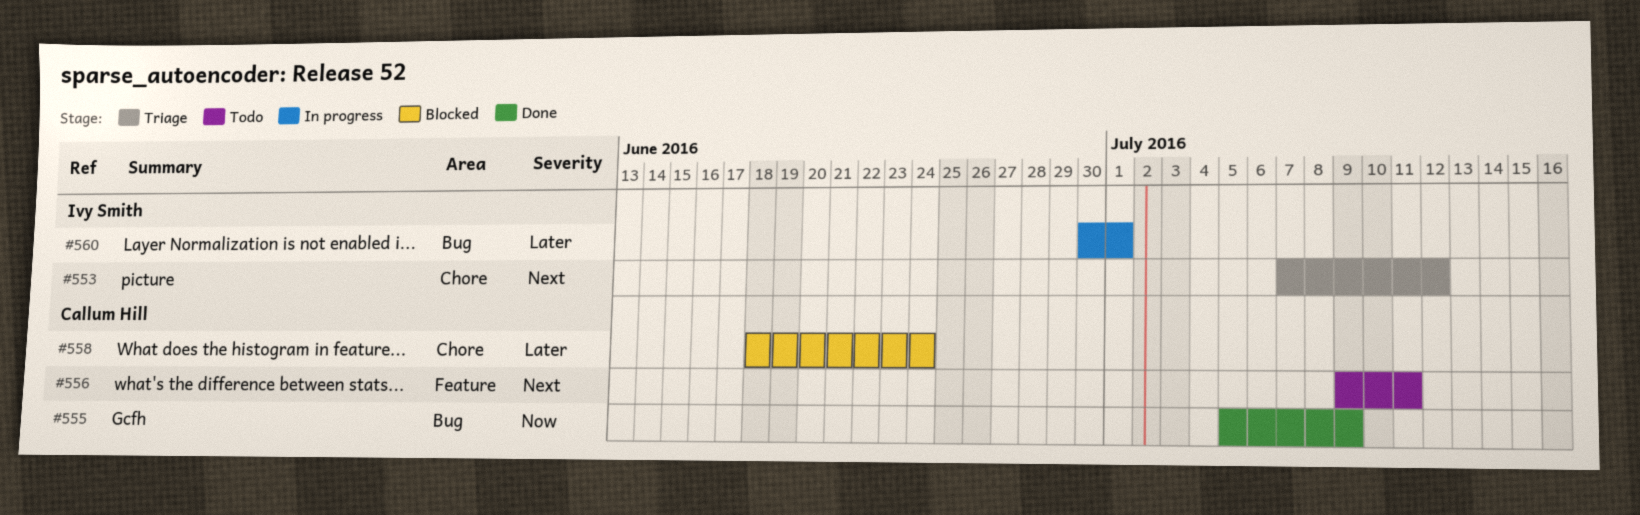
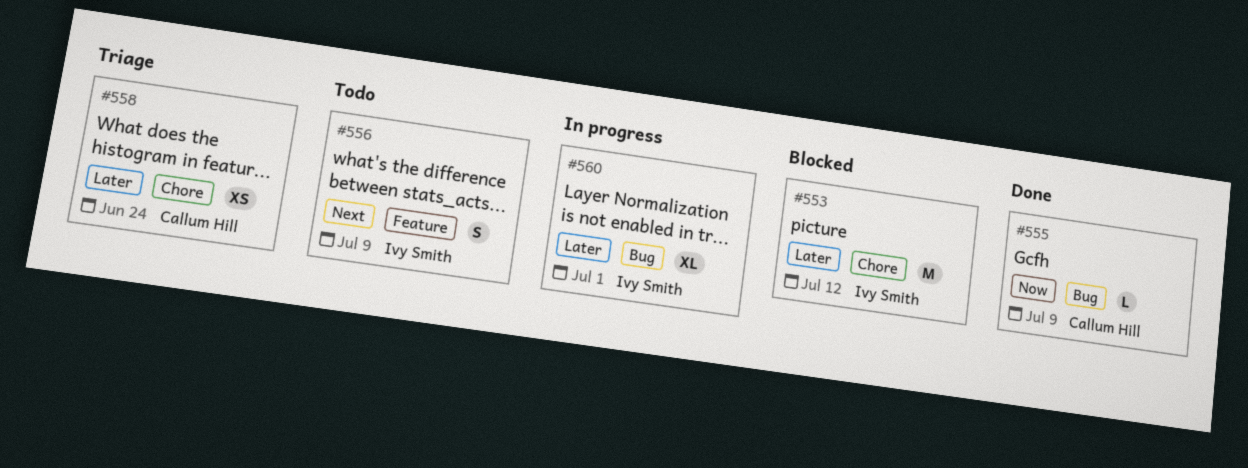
#553, status: Triage -> Blocked
#553, priority: Next -> Later
#556, owner: Callum Hill -> Ivy Smith
#556, due: Jul 11 -> Jul 9
#558, status: Blocked -> Triage

